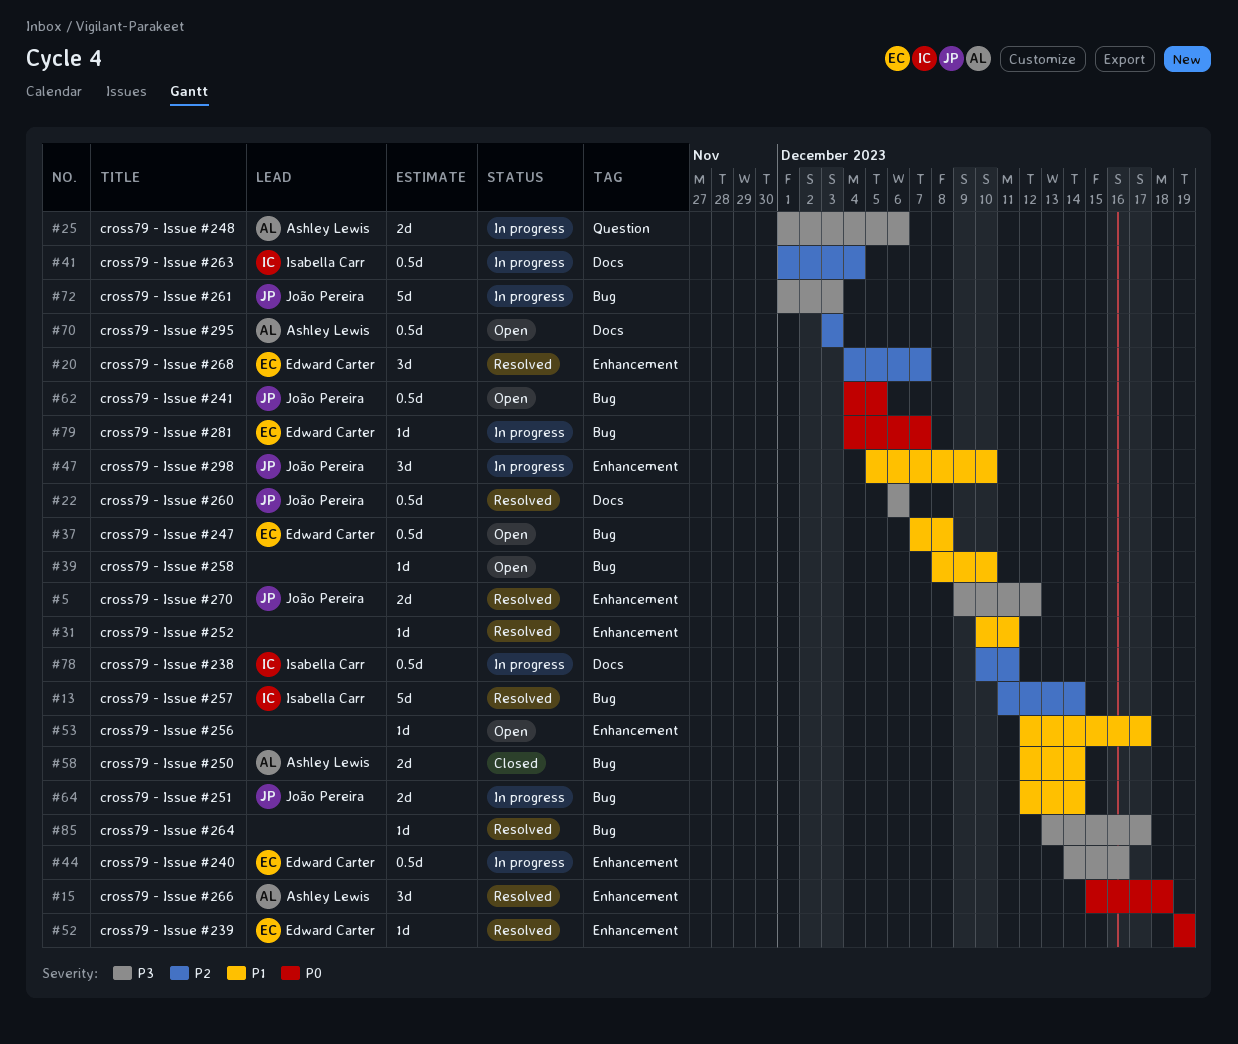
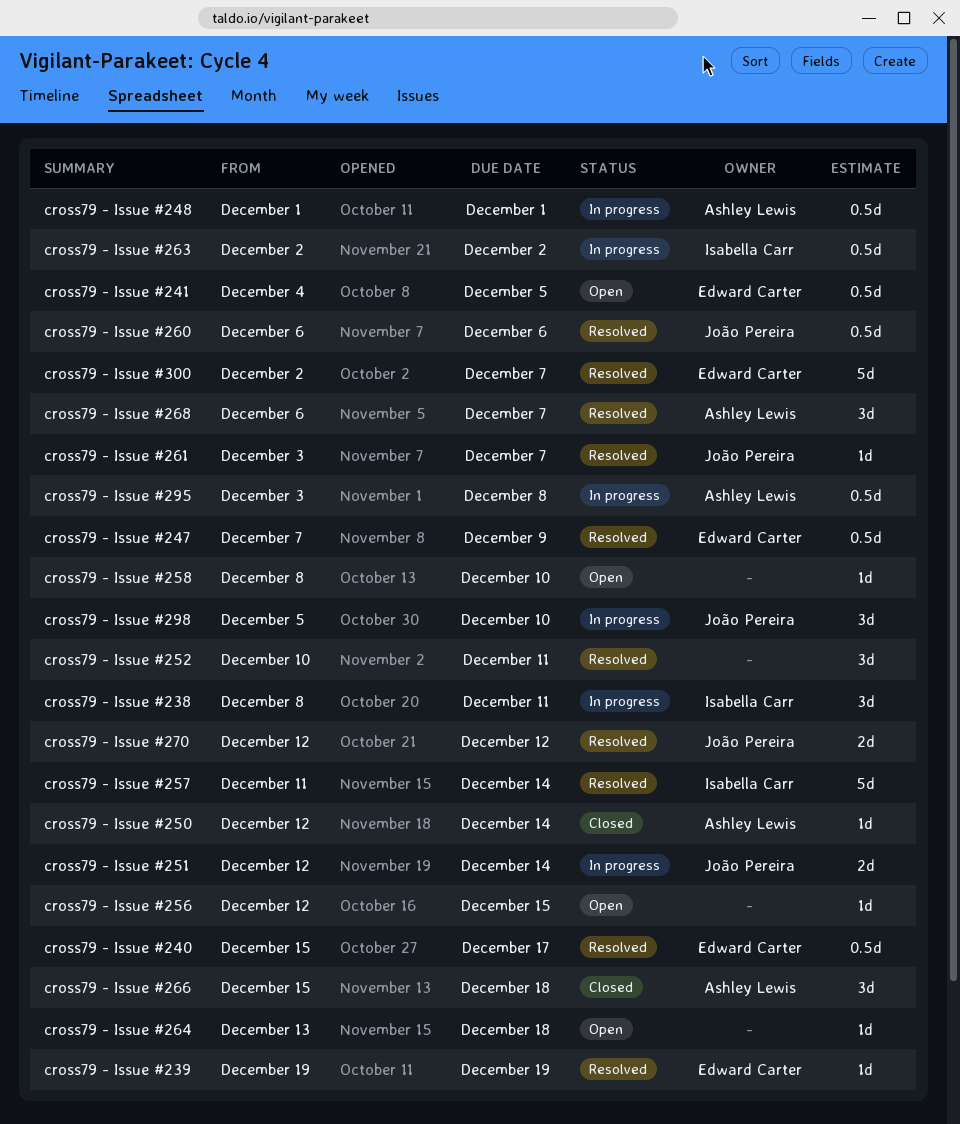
cross79 - Issue #238, estimate: 0.5d -> 3d
cross79 - Issue #238, start: Dec 10 -> Dec 8
cross79 - Issue #240, status: In progress -> Resolved
cross79 - Issue #240, start: Dec 14 -> Dec 15
cross79 - Issue #240, due: Dec 16 -> Dec 17
cross79 - Issue #241, owner: João Pereira -> Edward Carter
cross79 - Issue #247, status: Open -> Resolved
cross79 - Issue #247, due: Dec 8 -> Dec 9
cross79 - Issue #248, estimate: 2d -> 0.5d
cross79 - Issue #248, due: Dec 6 -> Dec 1
cross79 - Issue #250, estimate: 2d -> 1d
cross79 - Issue #252, estimate: 1d -> 3d
cross79 - Issue #256, due: Dec 17 -> Dec 15
cross79 - Issue #261, status: In progress -> Resolved
cross79 - Issue #261, estimate: 5d -> 1d
cross79 - Issue #261, start: Dec 1 -> Dec 3
cross79 - Issue #261, due: Dec 3 -> Dec 7
cross79 - Issue #263, start: Dec 1 -> Dec 2
cross79 - Issue #263, due: Dec 4 -> Dec 2
cross79 - Issue #264, status: Resolved -> Open
cross79 - Issue #264, due: Dec 17 -> Dec 18
cross79 - Issue #266, status: Resolved -> Closed
cross79 - Issue #268, owner: Edward Carter -> Ashley Lewis
cross79 - Issue #268, start: Dec 4 -> Dec 6
cross79 - Issue #270, start: Dec 9 -> Dec 12
cross79 - Issue #281: present -> none
cross79 - Issue #295, status: Open -> In progress
cross79 - Issue #295, due: Dec 3 -> Dec 8
cross79 - Issue #300: none -> present

